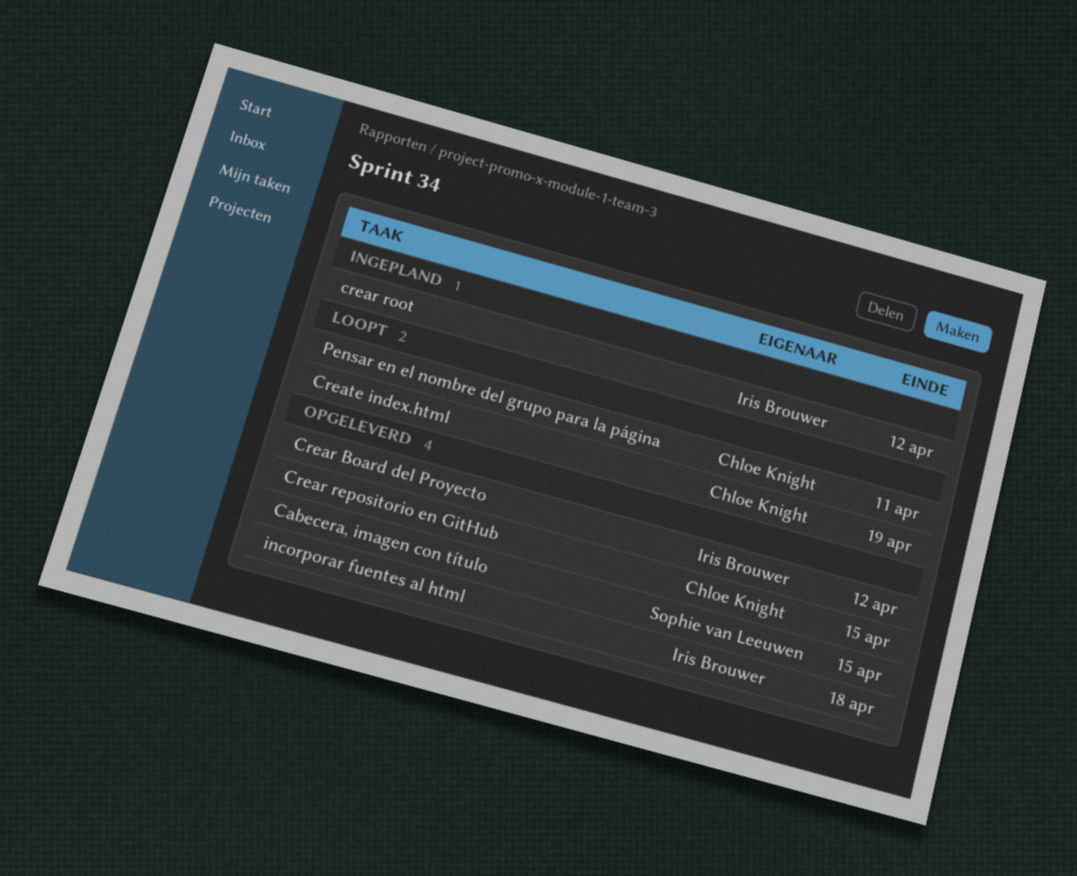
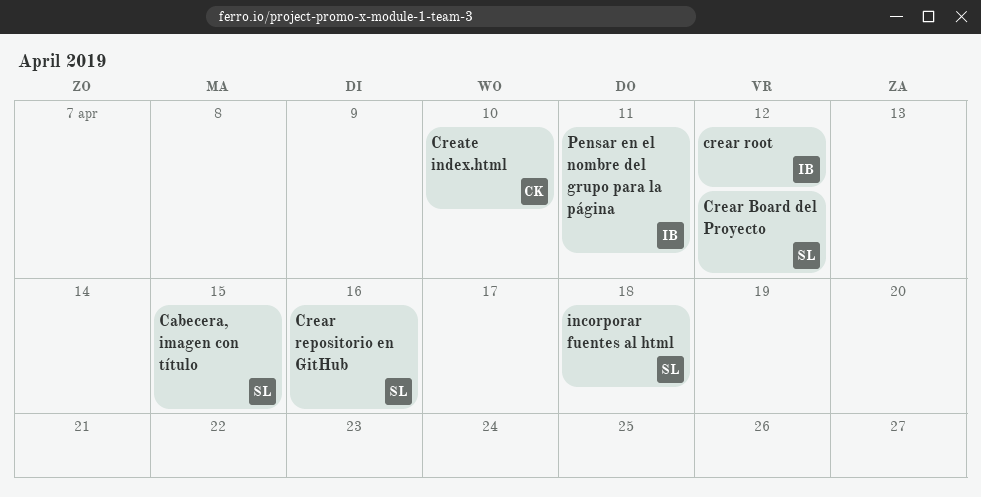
Crear Board del Proyecto, owner: Iris Brouwer -> Sophie van Leeuwen
Crear repositorio en GitHub, owner: Chloe Knight -> Sophie van Leeuwen
Crear repositorio en GitHub, due: Apr 15 -> Apr 16
Create index.html, due: Apr 19 -> Apr 10
incorporar fuentes al html, owner: Iris Brouwer -> Sophie van Leeuwen
Pensar en el nombre del grupo para la página, owner: Chloe Knight -> Iris Brouwer

